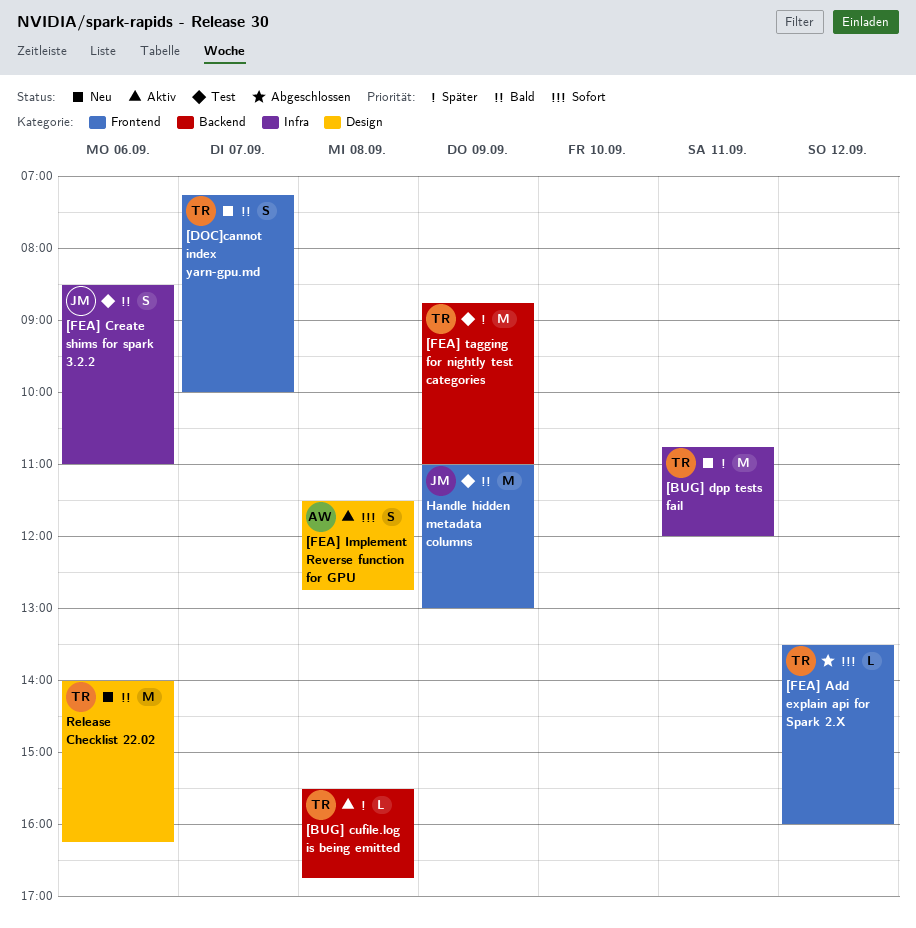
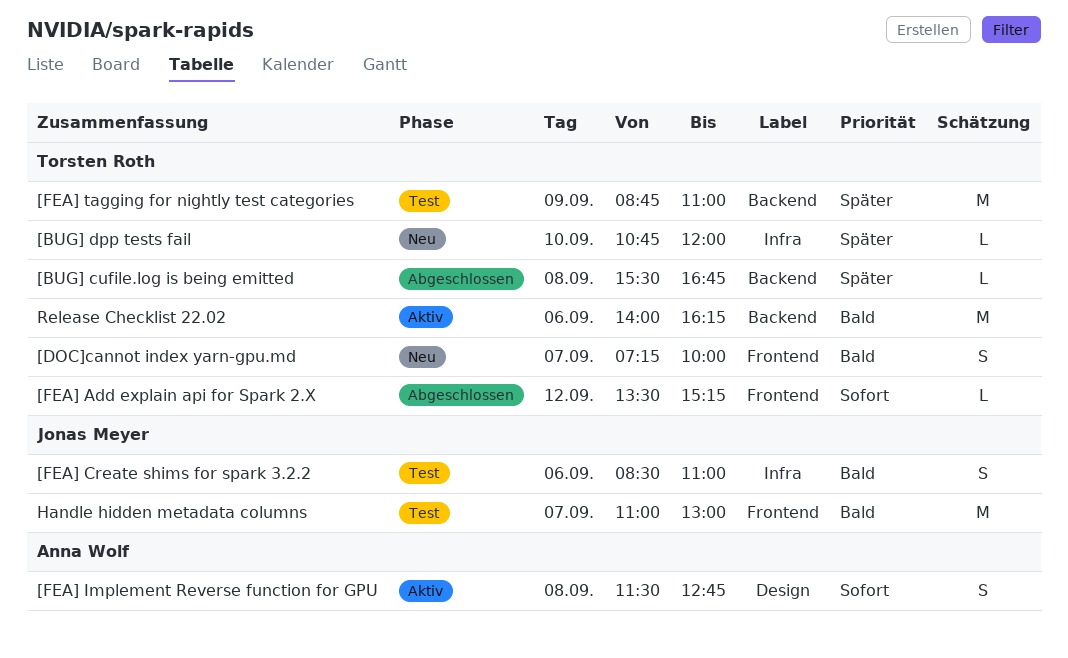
[BUG] cufile.log is being emitted, status: Aktiv -> Abgeschlossen
[BUG] dpp tests fail, estimate: M -> L
[BUG] dpp tests fail, day: Sep 11 -> Sep 10
[FEA] Add explain api for Spark 2.X, ends: 16:00 -> 15:15
Handle hidden metadata columns, day: Sep 9 -> Sep 7
Release Checklist 22.02, status: Neu -> Aktiv
Release Checklist 22.02, label: Design -> Backend

